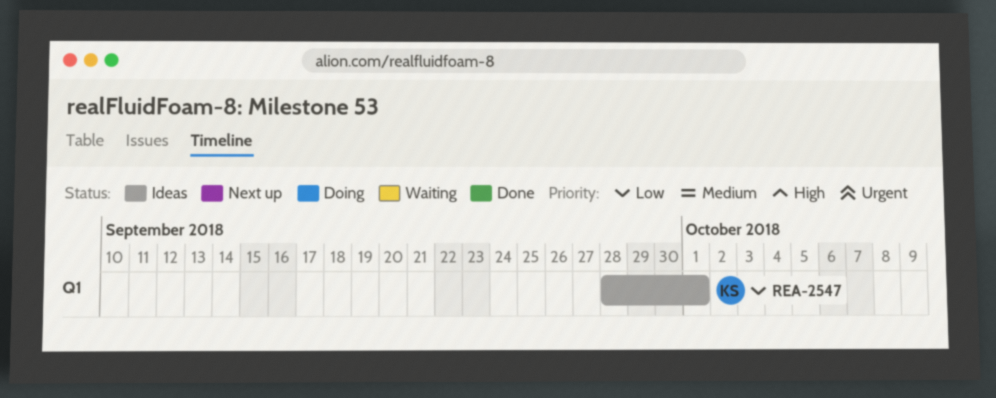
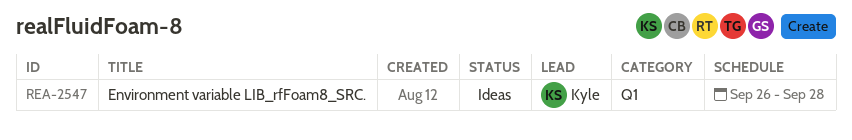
REA-2547, start: Sep 28 -> Sep 26
REA-2547, due: Oct 1 -> Sep 28

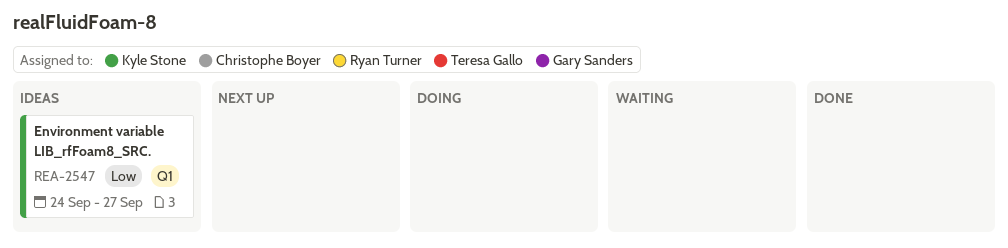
REA-2547, start: Sep 26 -> Sep 24
REA-2547, due: Sep 28 -> Sep 27

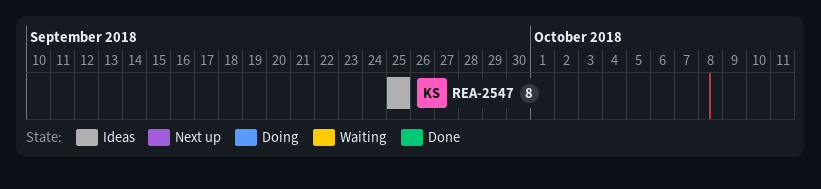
REA-2547, start: Sep 24 -> Sep 25
REA-2547, due: Sep 27 -> Sep 25

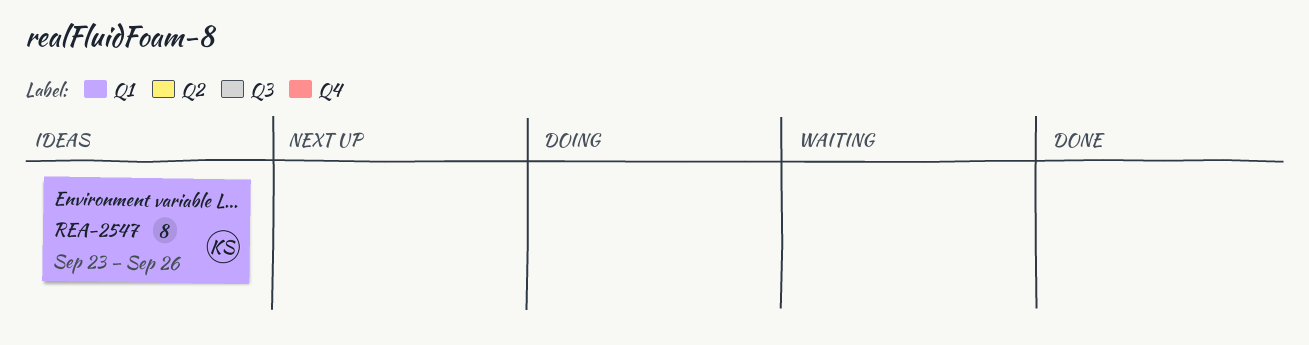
REA-2547, start: Sep 25 -> Sep 23
REA-2547, due: Sep 25 -> Sep 26

